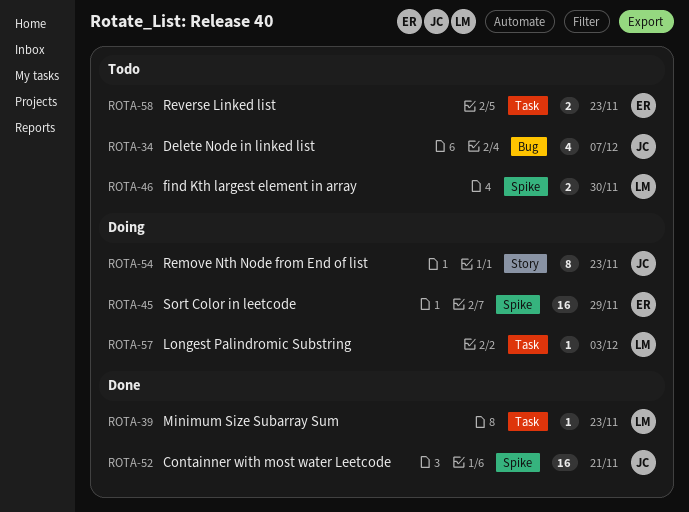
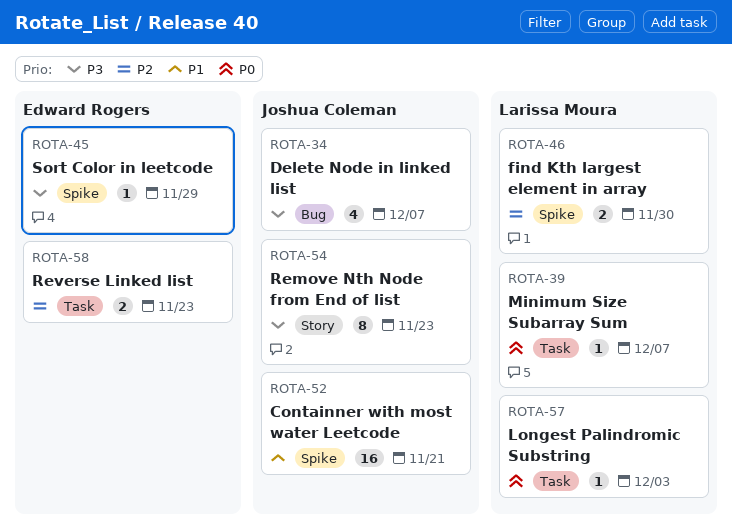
ROTA-39, due: Nov 23 -> Dec 7
ROTA-45, estimate: 16 -> 1

